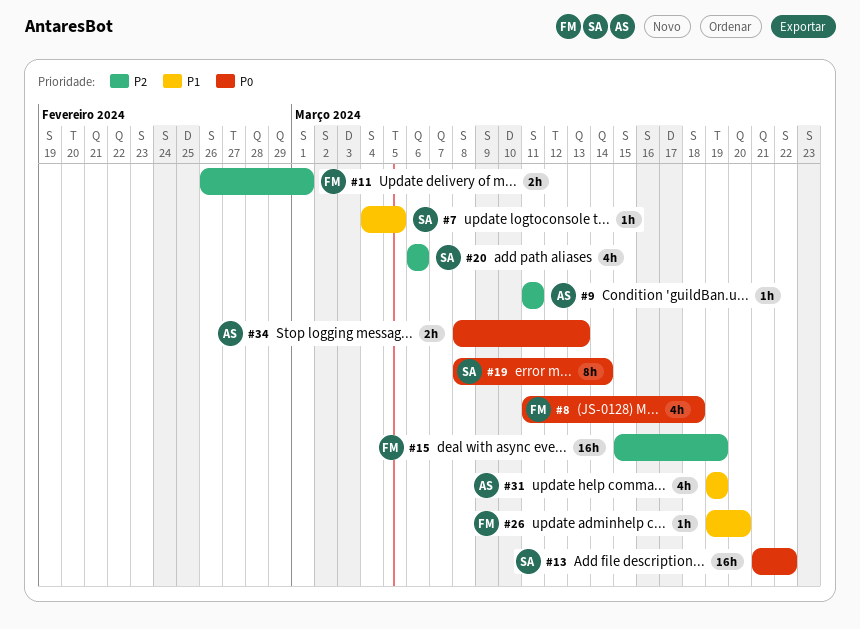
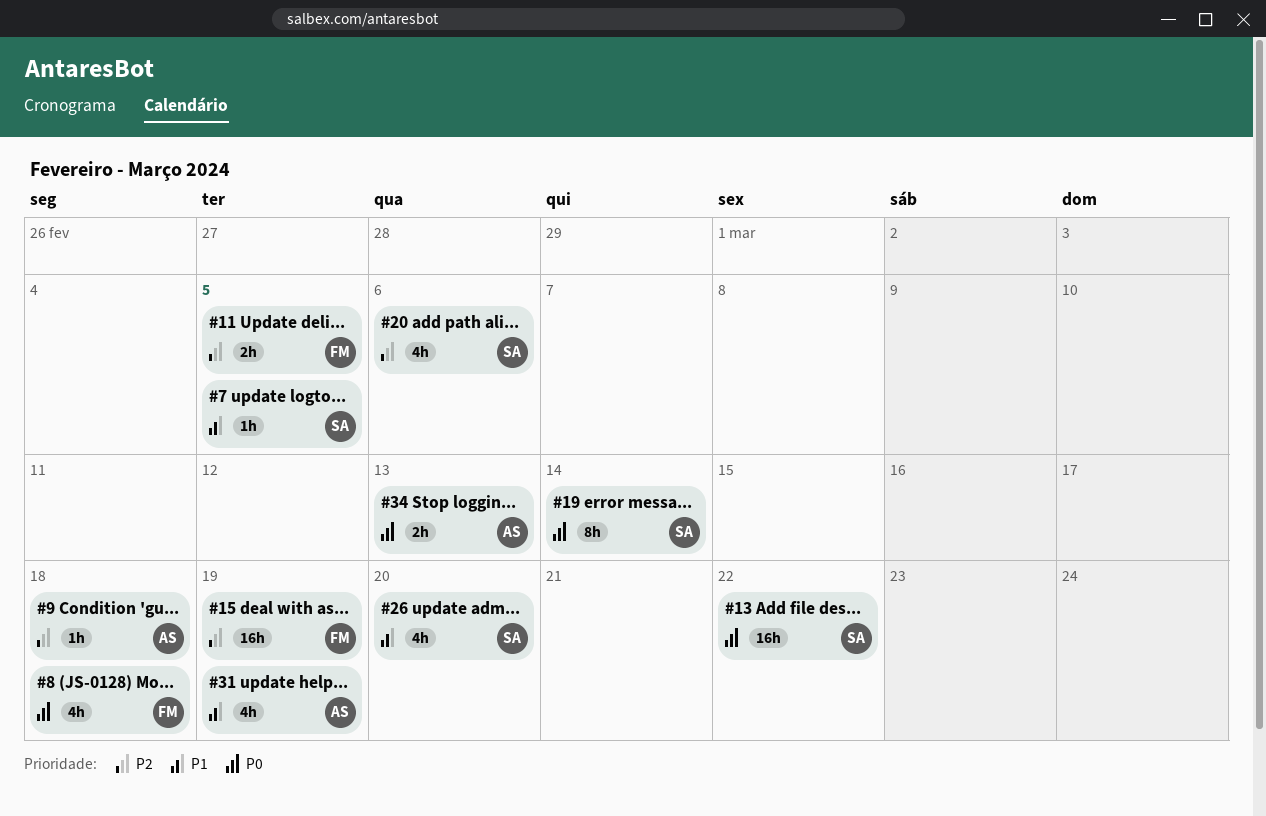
#9, due: Mar 11 -> Mar 18
#11, due: Mar 1 -> Mar 5
#26, owner: FM -> SA
#26, estimate: 1h -> 4h

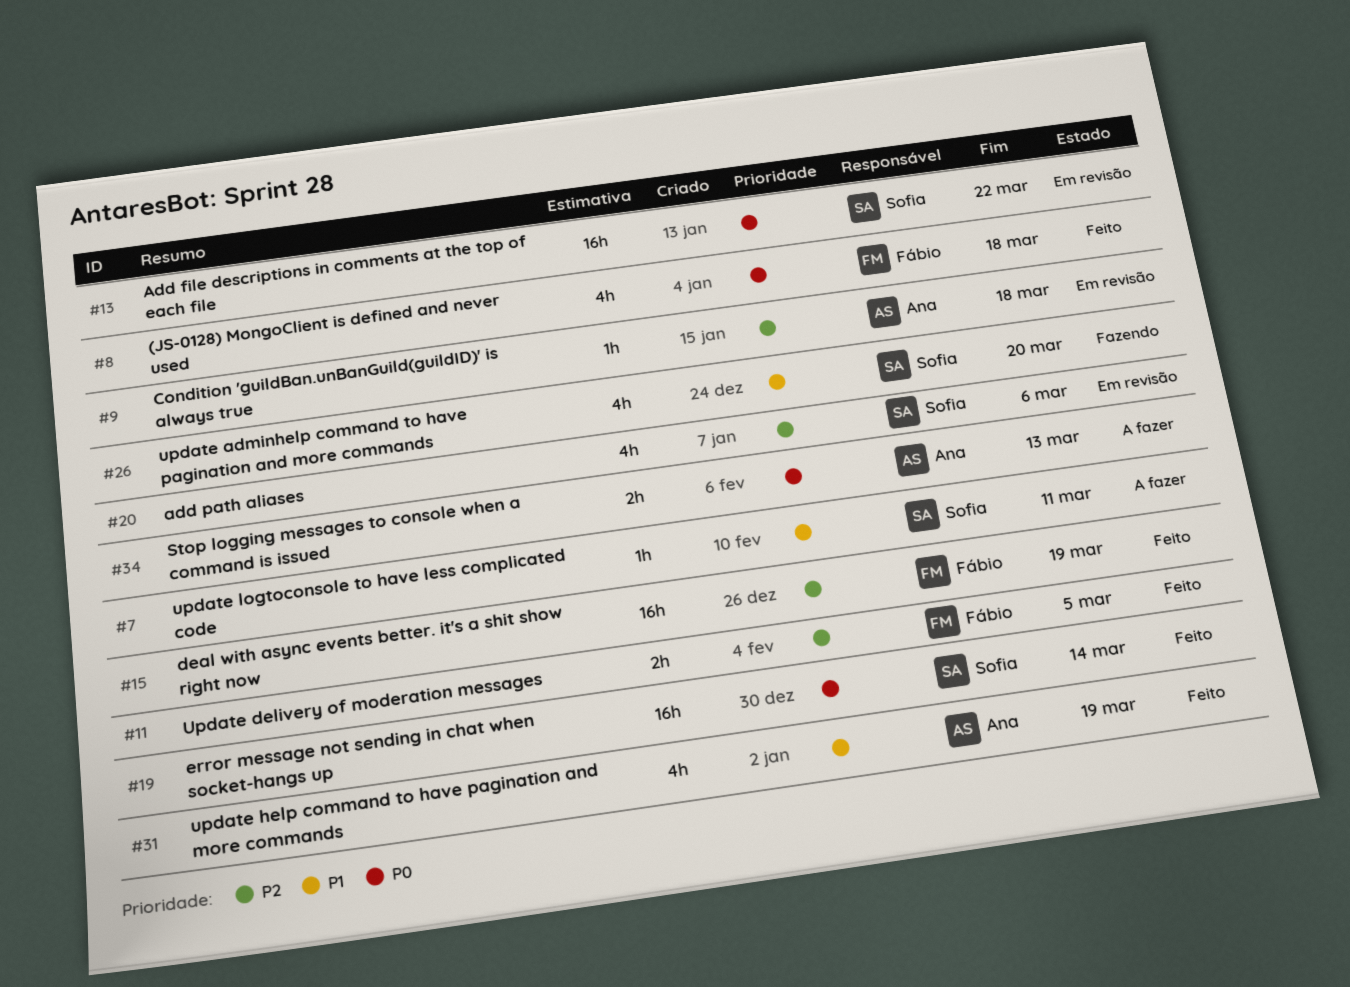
#7, due: Mar 5 -> Mar 11
#19, estimate: 8h -> 16h

